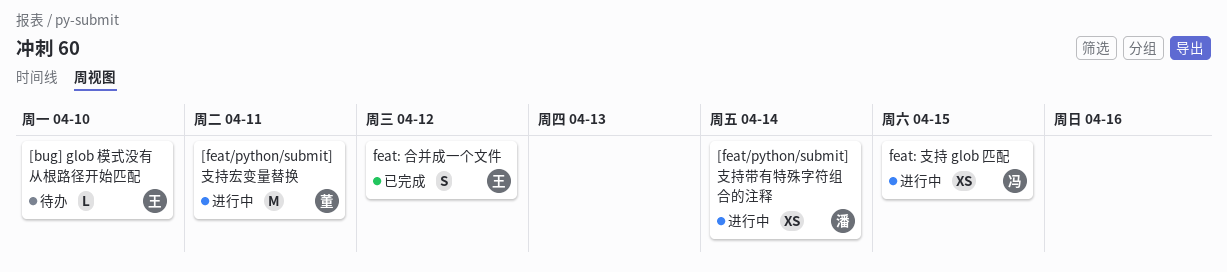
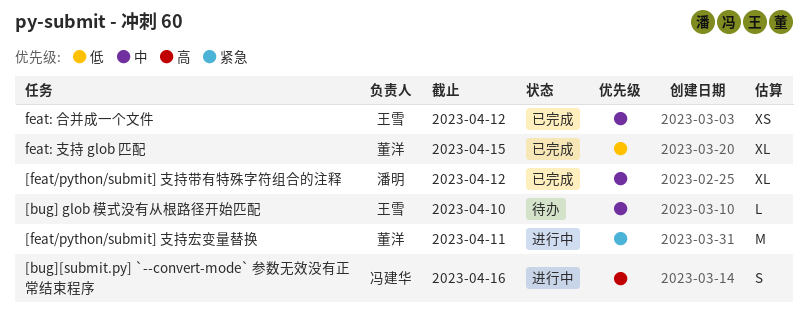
[bug][submit.py] `--convert-mode` 参数无效没有正常结束程序: none -> present
[feat/python/submit] 支持带有特殊字符组合的注释, status: 进行中 -> 已完成
[feat/python/submit] 支持带有特殊字符组合的注释, estimate: XS -> XL
[feat/python/submit] 支持带有特殊字符组合的注释, due: Apr 14 -> Apr 12
feat: 合并成一个文件, estimate: S -> XS
feat: 支持 glob 匹配, status: 进行中 -> 已完成
feat: 支持 glob 匹配, owner: 冯建华 -> 董洋
feat: 支持 glob 匹配, estimate: XS -> XL

